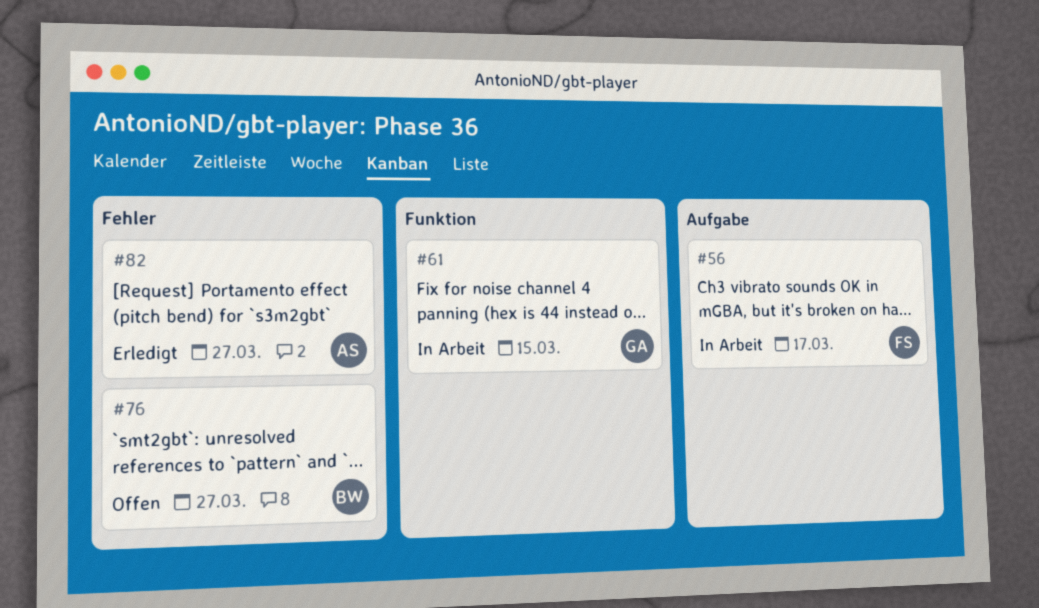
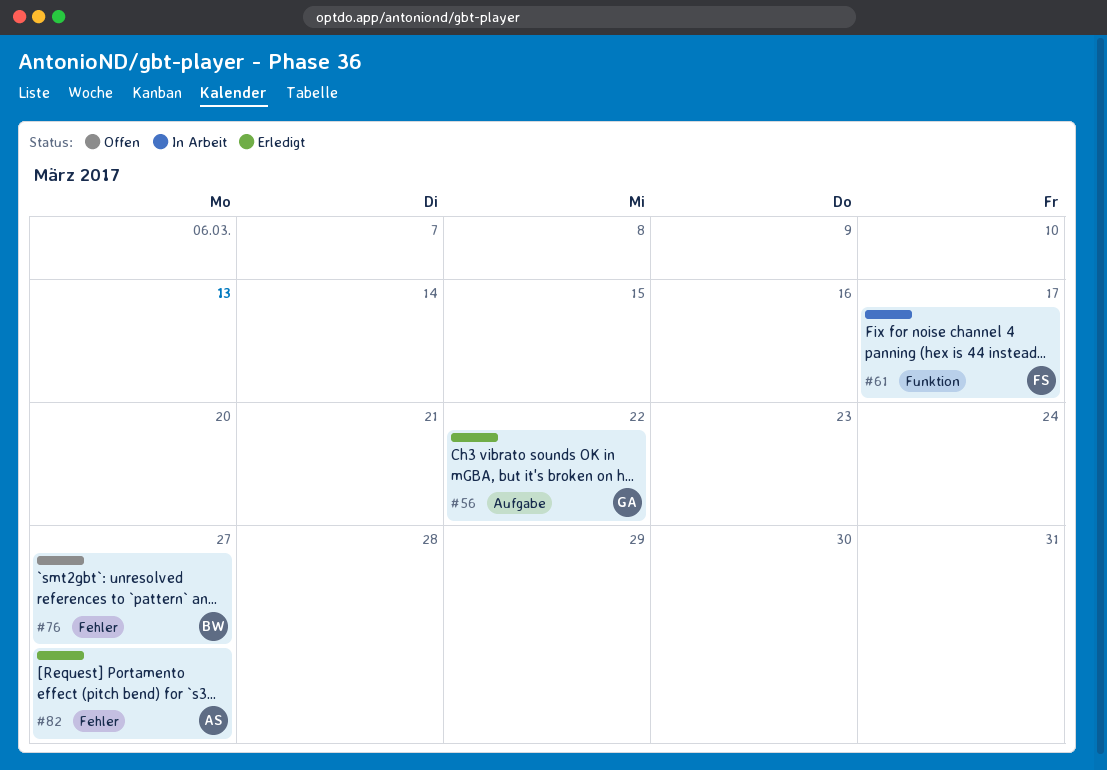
#56, status: In Arbeit -> Erledigt
#56, owner: FS -> GA
#56, due: Mar 17 -> Mar 22
#61, owner: GA -> FS
#61, due: Mar 15 -> Mar 17

